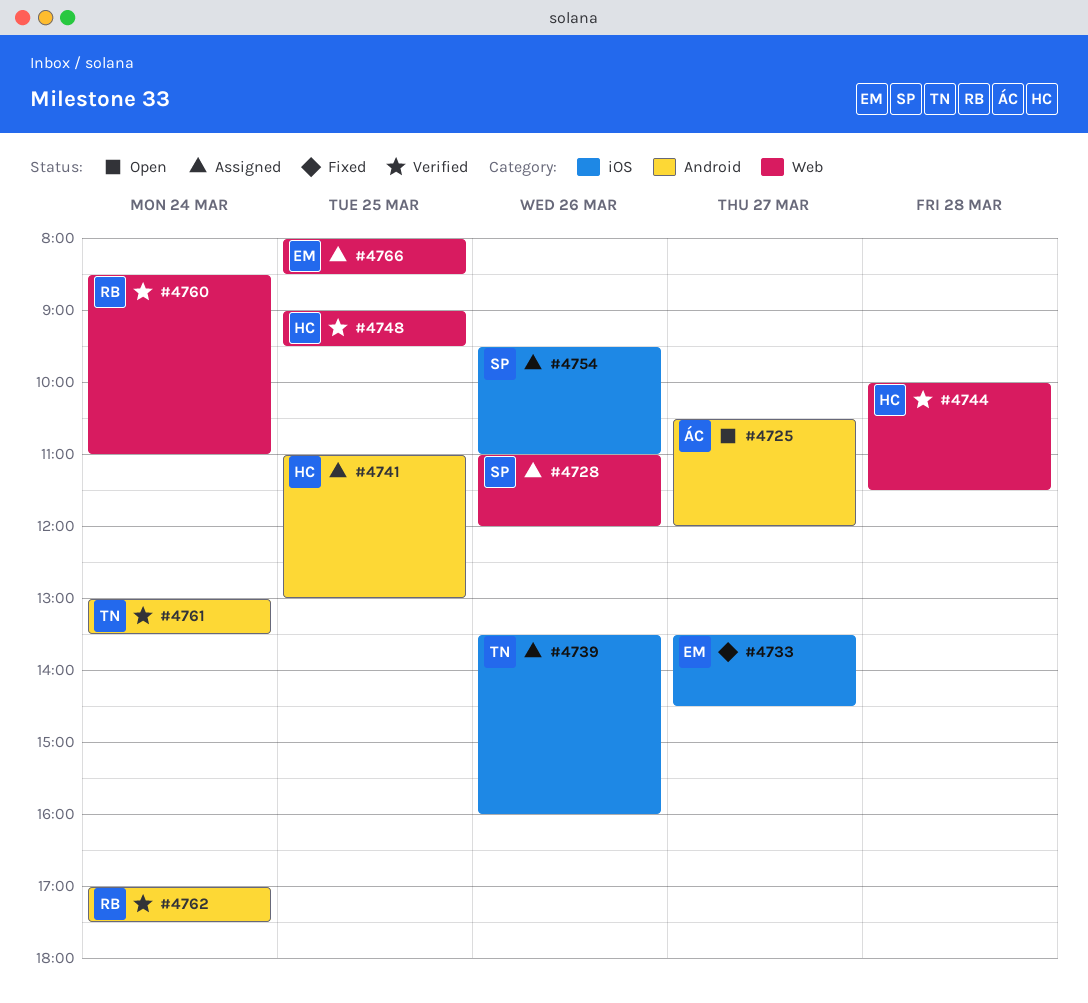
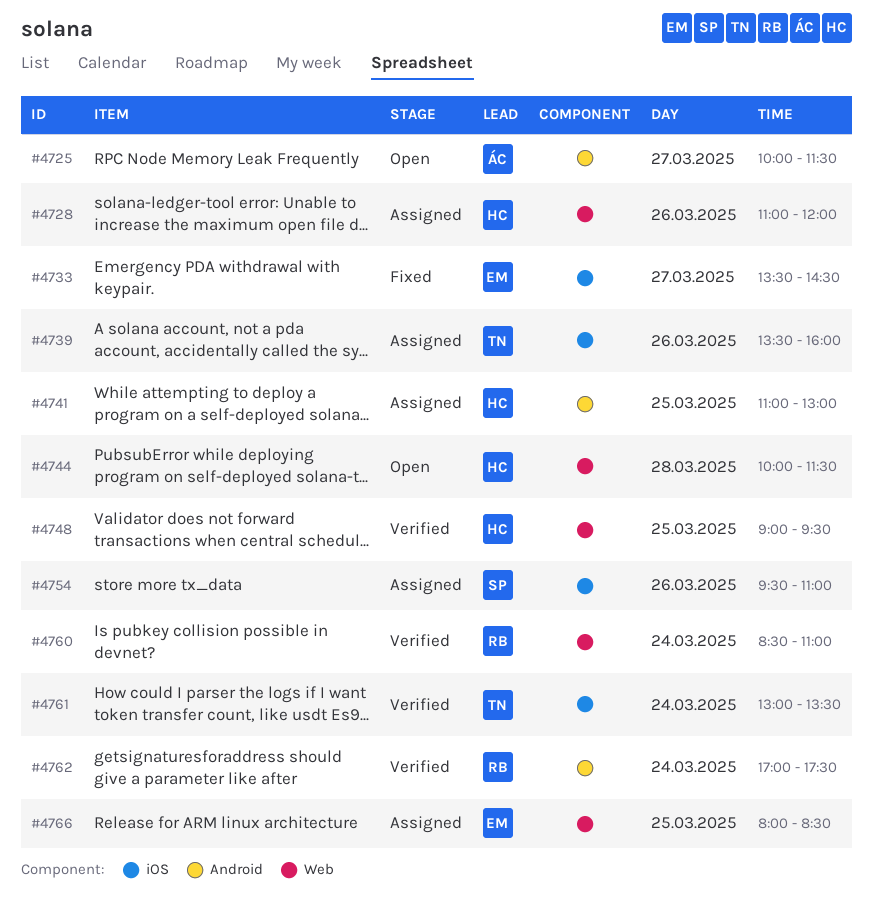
#4725, begins: 10:30 -> 10:00
#4725, ends: 12:00 -> 11:30
#4728, owner: SP -> HC
#4744, status: Verified -> Open
#4761, label: Android -> iOS

